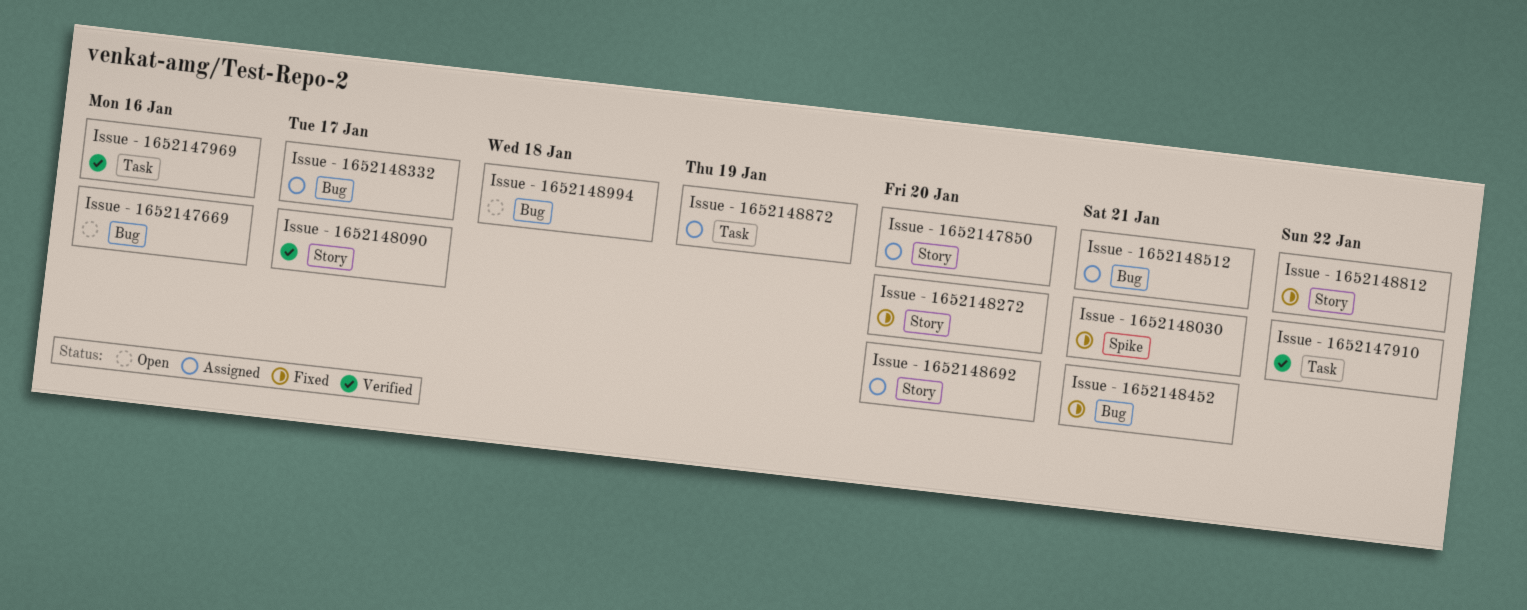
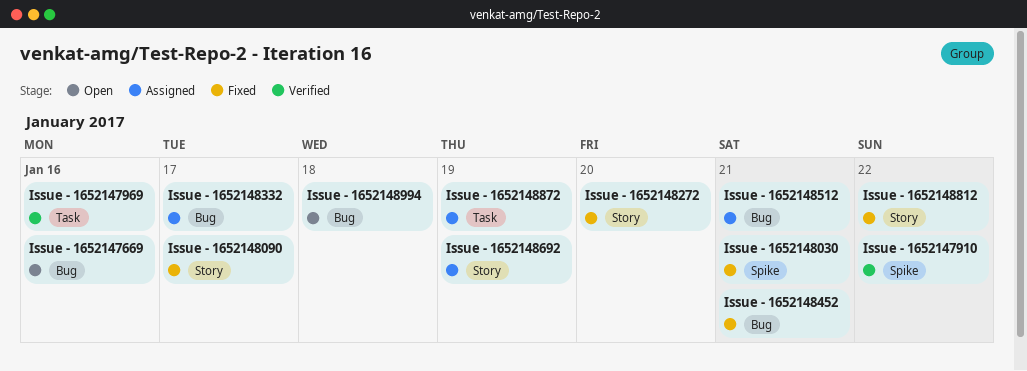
Issue - 1652147850: present -> none
Issue - 1652147910, label: Task -> Spike
Issue - 1652148090, status: Verified -> Fixed
Issue - 1652148692, due: Jan 20 -> Jan 19

